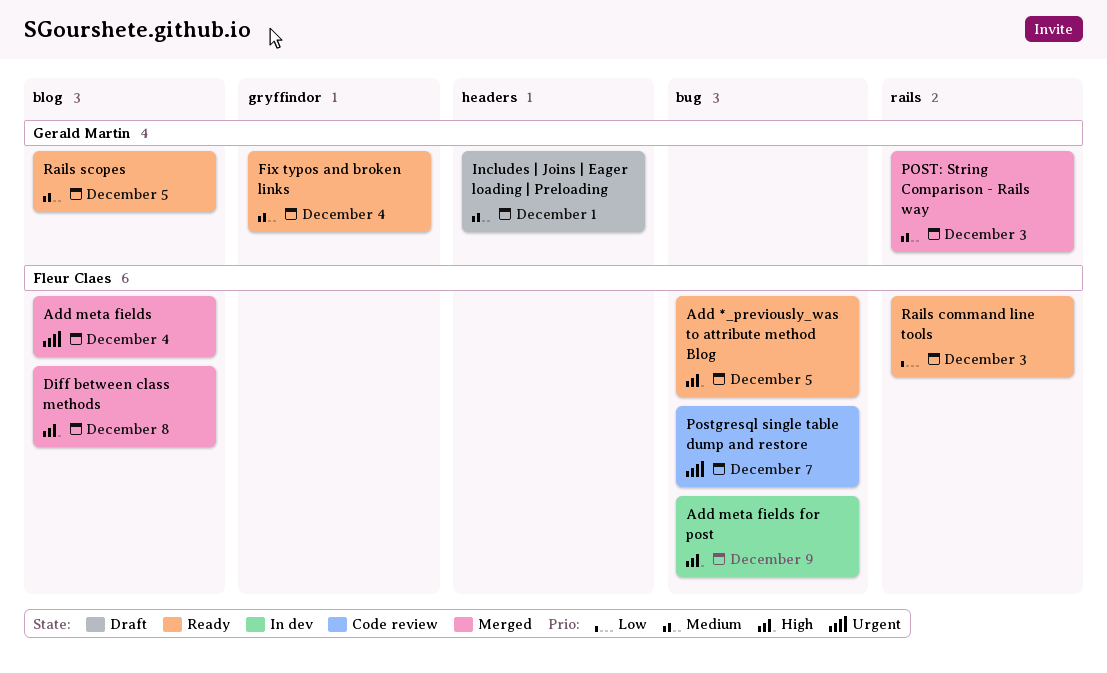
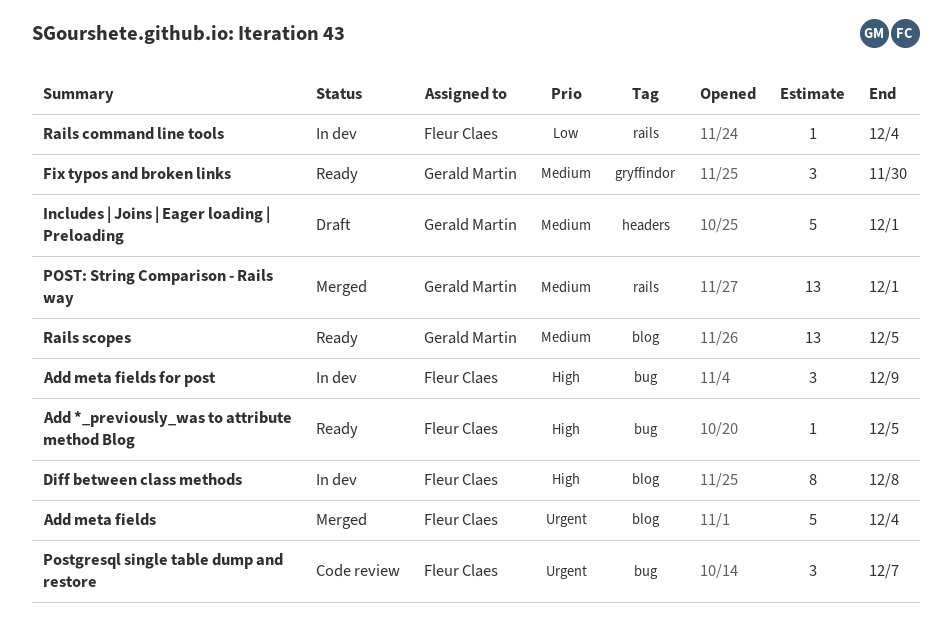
Diff between class methods, status: Merged -> In dev
Fix typos and broken links, due: Dec 4 -> Nov 30
POST: String Comparison - Rails way, due: Dec 3 -> Dec 1
Rails command line tools, status: Ready -> In dev
Rails command line tools, due: Dec 3 -> Dec 4

